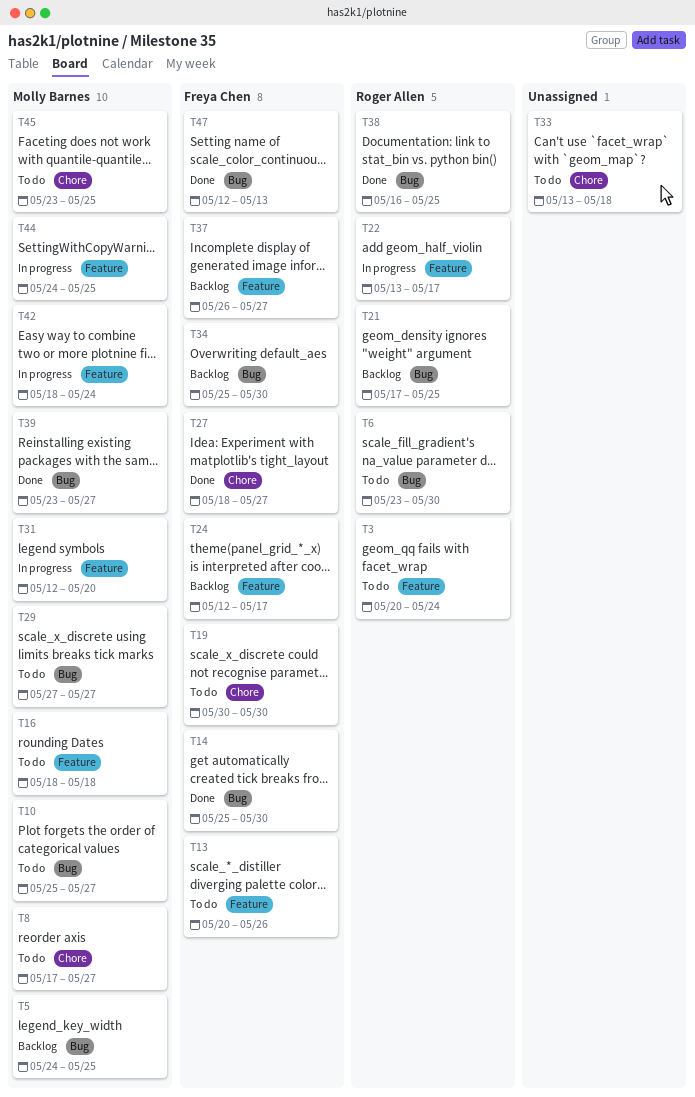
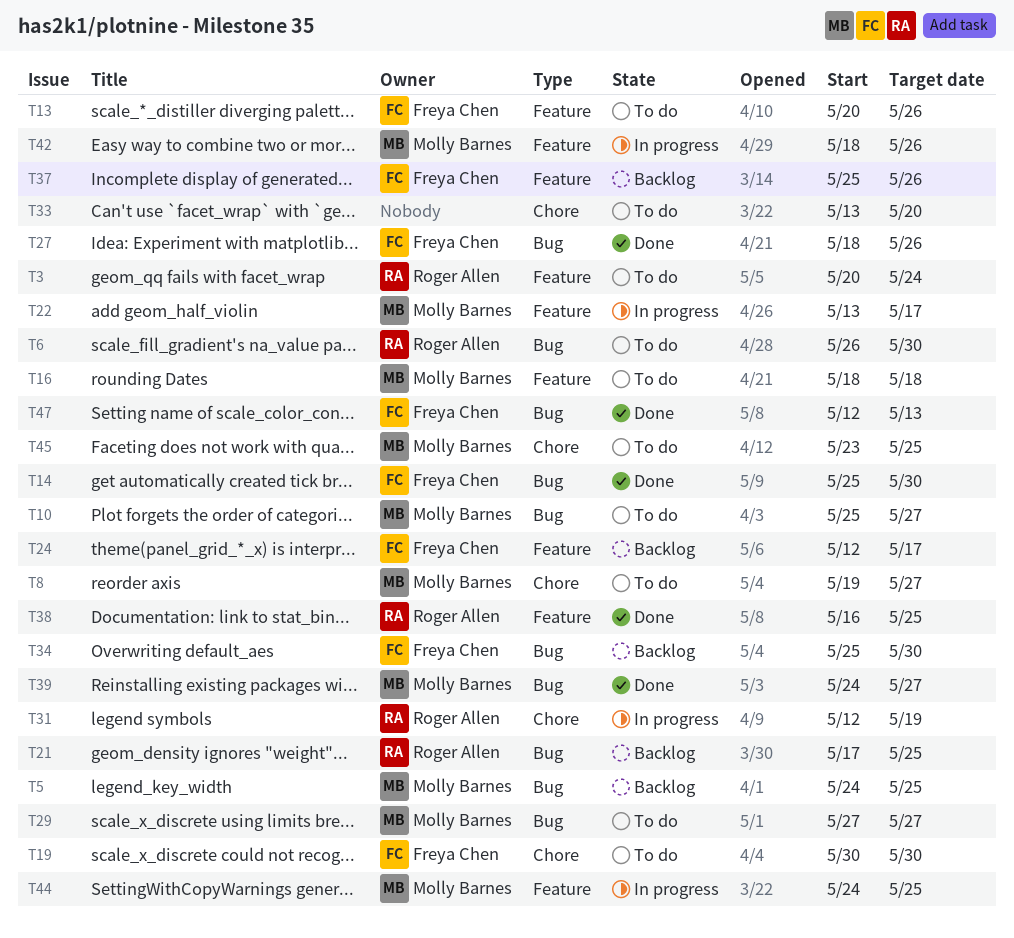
T6, start: May 23 -> May 26
T8, start: May 17 -> May 19
T22, owner: Roger Allen -> Molly Barnes
T27, label: Chore -> Bug
T27, due: May 27 -> May 26
T31, owner: Molly Barnes -> Roger Allen
T31, label: Feature -> Chore
T31, due: May 20 -> May 19
T33, due: May 18 -> May 20
T37, start: May 26 -> May 25
T37, due: May 27 -> May 26
T38, label: Bug -> Feature
T39, start: May 23 -> May 24
T42, due: May 24 -> May 26

